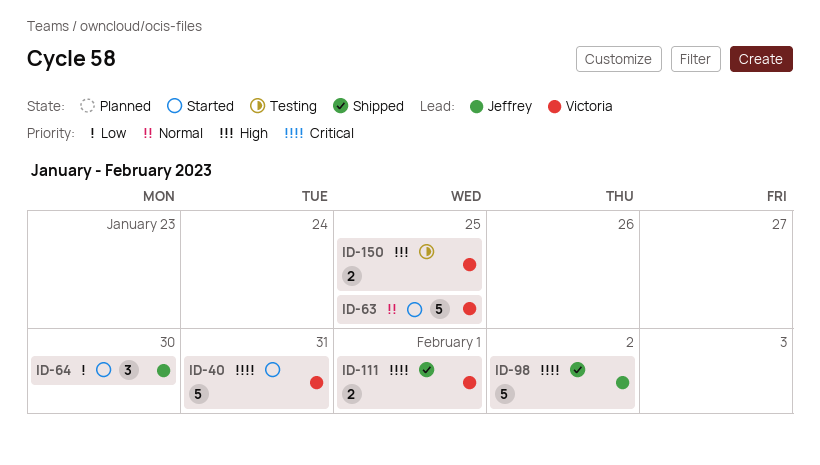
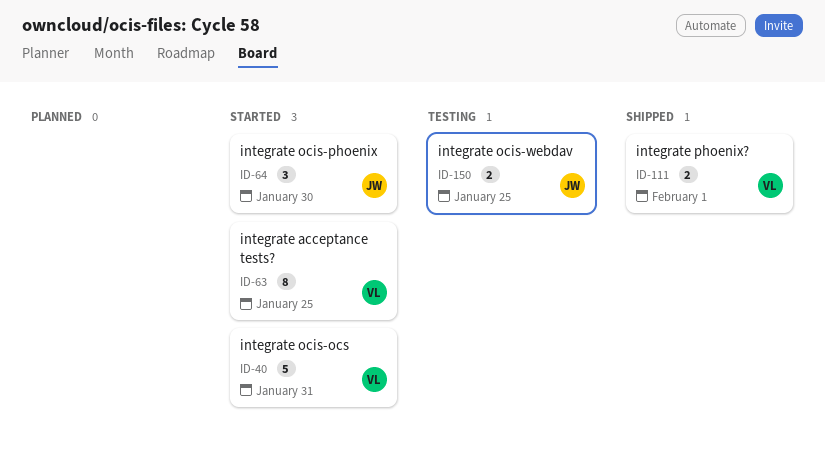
ID-63, estimate: 5 -> 8
ID-98: present -> none
ID-150, owner: Victoria -> Jeffrey

